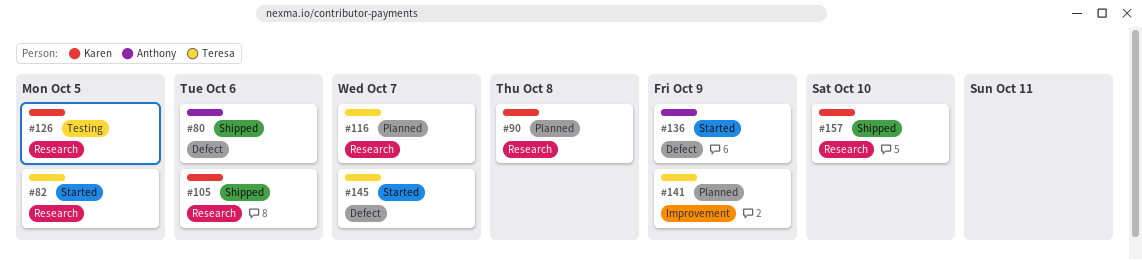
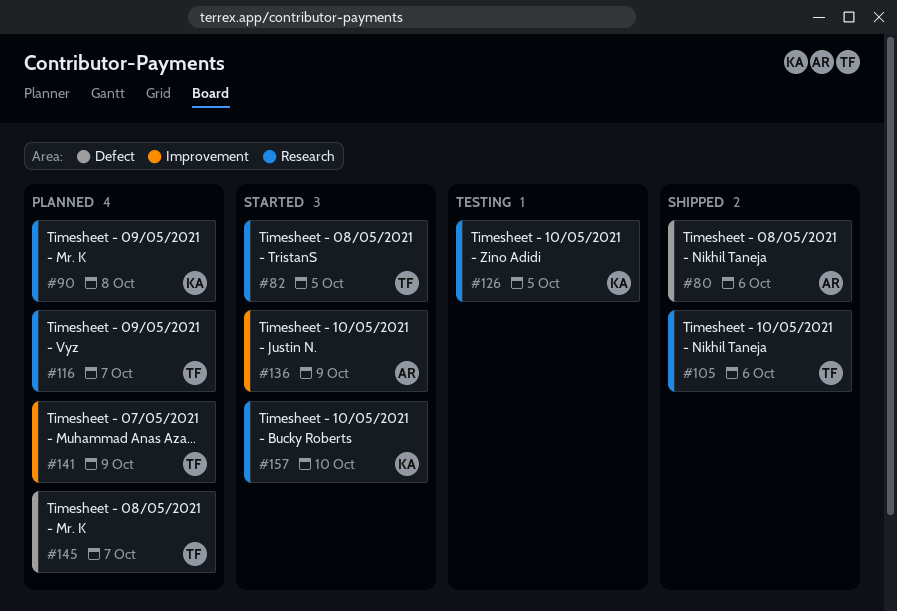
#105, owner: Karen -> Teresa
#136, label: Defect -> Improvement
#145, status: Started -> Planned
#157, status: Shipped -> Started

